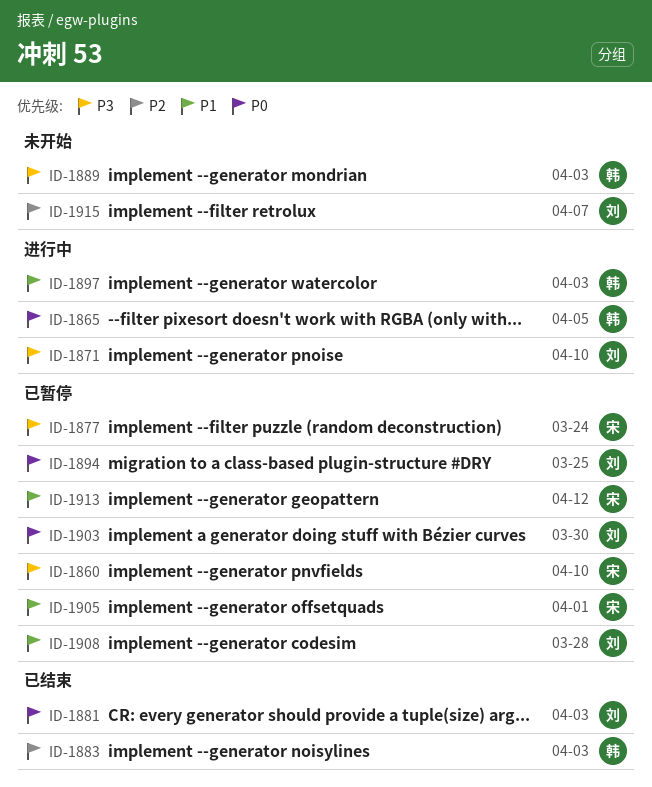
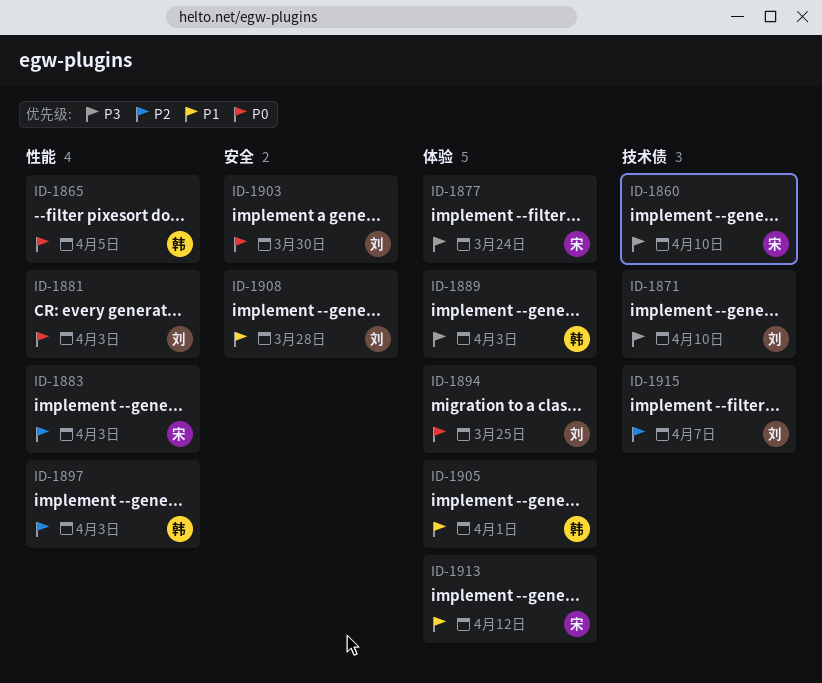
ID-1883, owner: 韩 -> 宋
ID-1897, priority: P1 -> P2
ID-1905, owner: 宋 -> 韩

